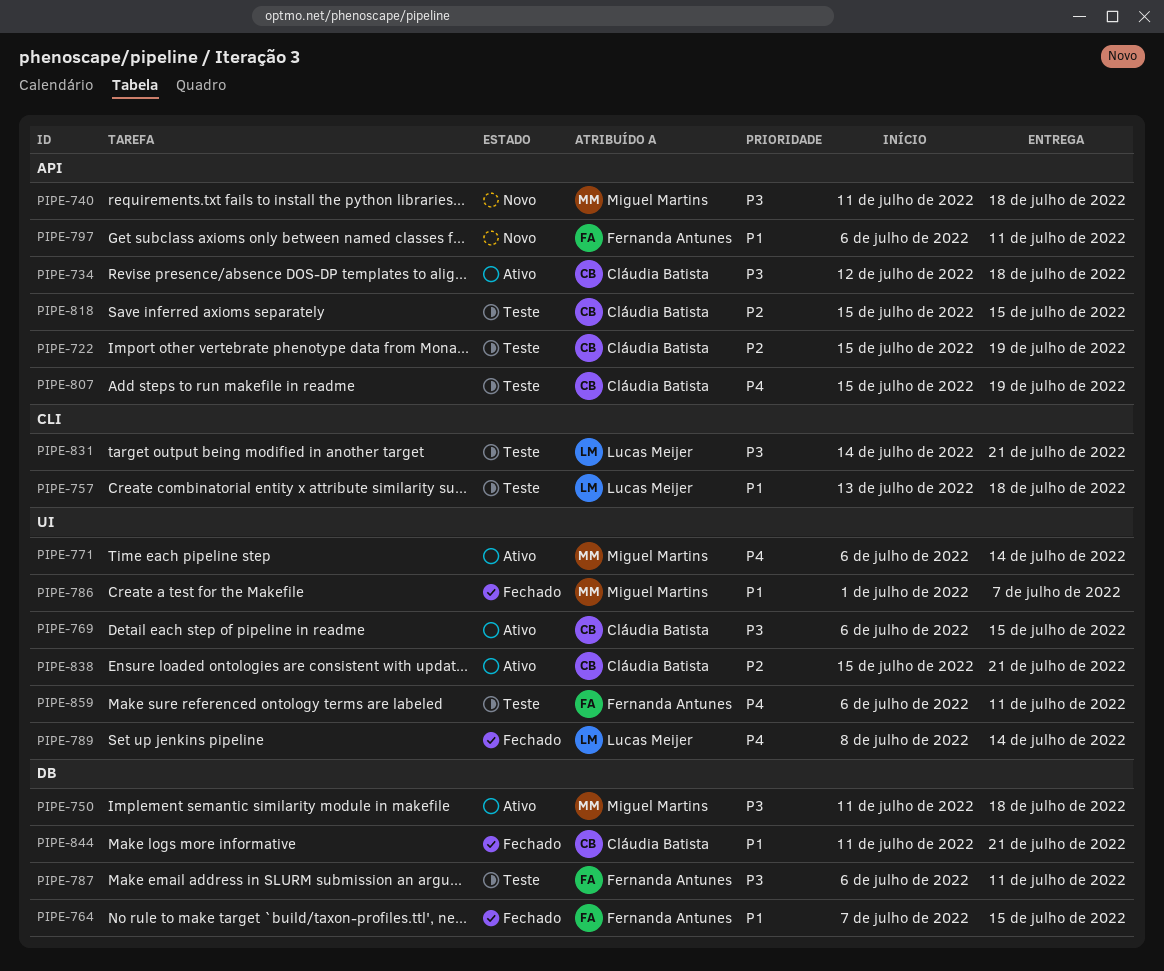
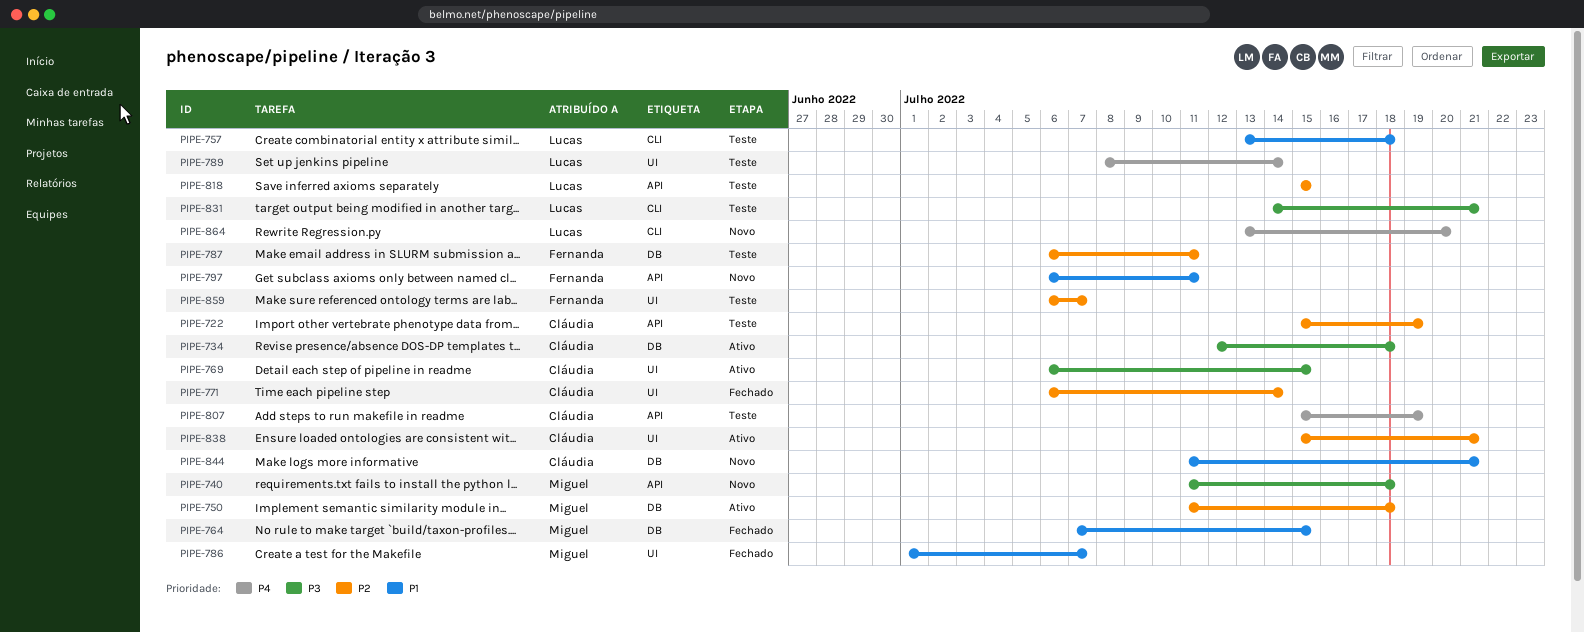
PIPE-734, label: API -> DB
PIPE-750, priority: P3 -> P2
PIPE-764, owner: Fernanda Antunes -> Miguel Martins
PIPE-771, status: Ativo -> Fechado
PIPE-771, owner: Miguel Martins -> Cláudia Batista
PIPE-771, priority: P4 -> P2
PIPE-787, priority: P3 -> P2
PIPE-789, status: Fechado -> Teste
PIPE-818, owner: Cláudia Batista -> Lucas Meijer
PIPE-844, status: Fechado -> Novo
PIPE-859, priority: P4 -> P2
PIPE-859, due: Jul 11 -> Jul 7
PIPE-864: none -> present

